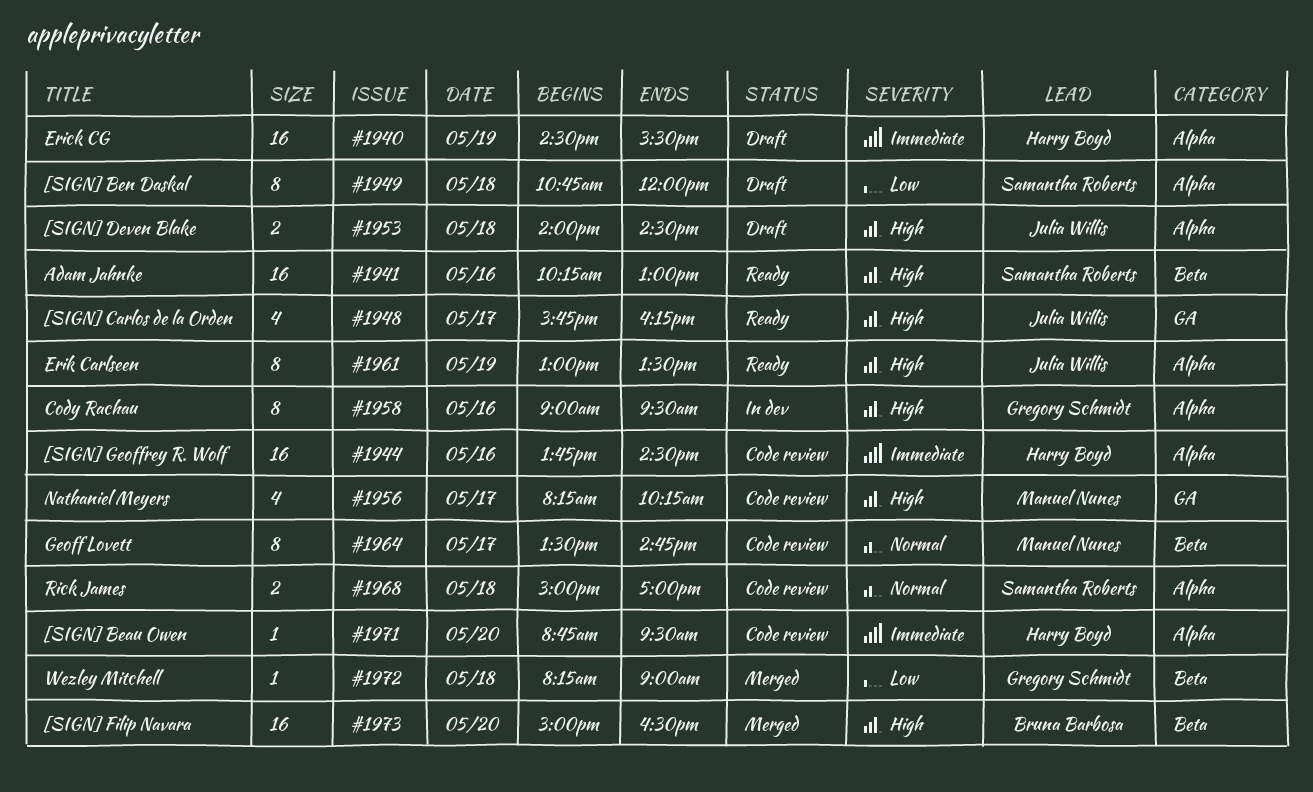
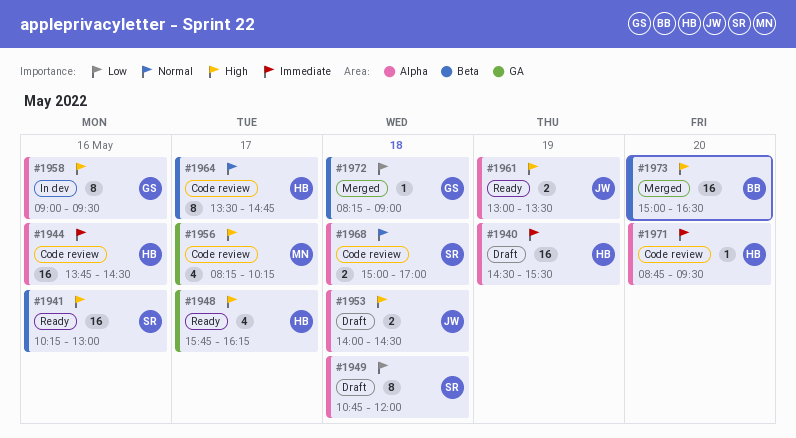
#1948, owner: Julia Willis -> Harry Boyd
#1961, estimate: 8 -> 2
#1964, owner: Manuel Nunes -> Harry Boyd

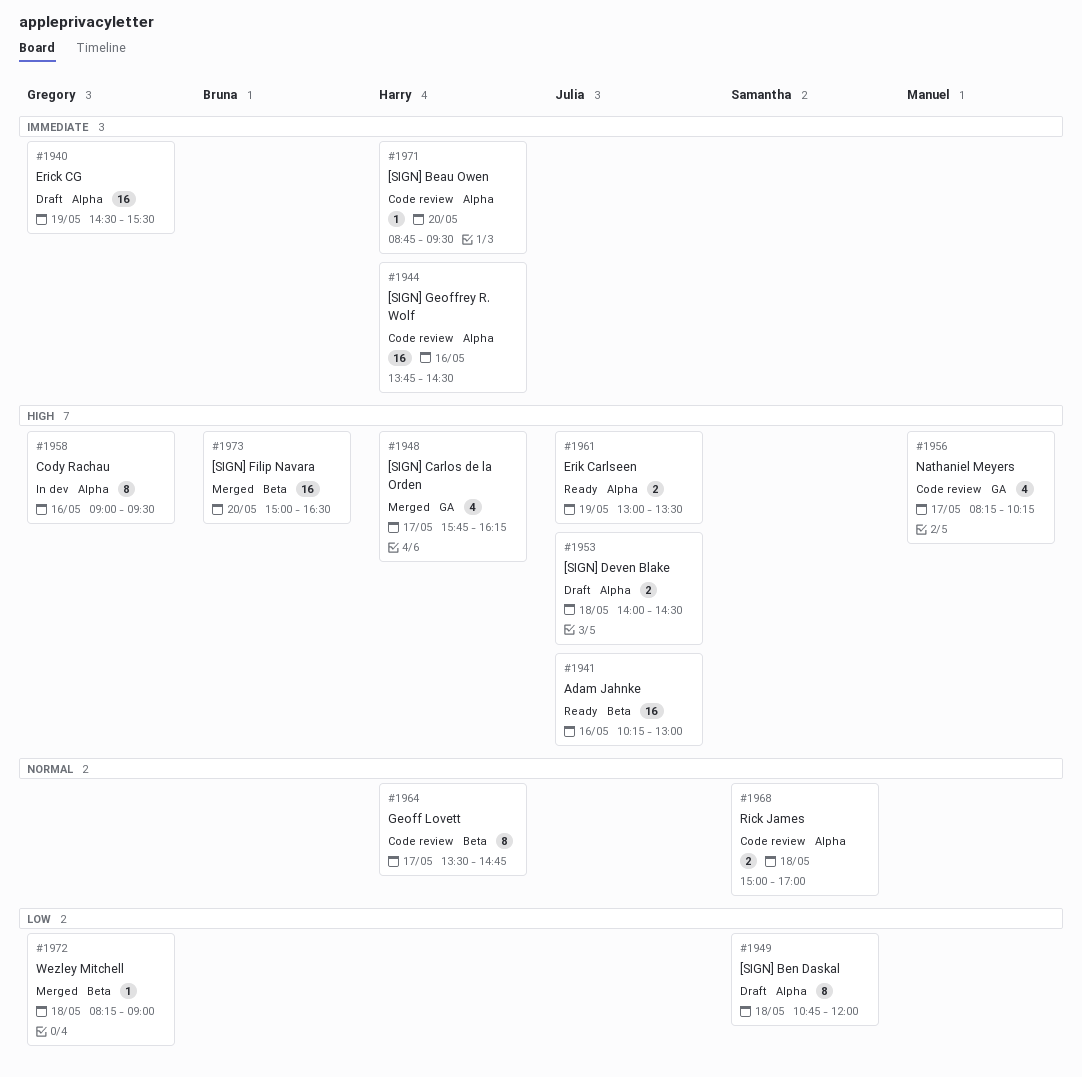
#1940, owner: Harry -> Gregory
#1941, owner: Samantha -> Julia
#1948, status: Ready -> Merged

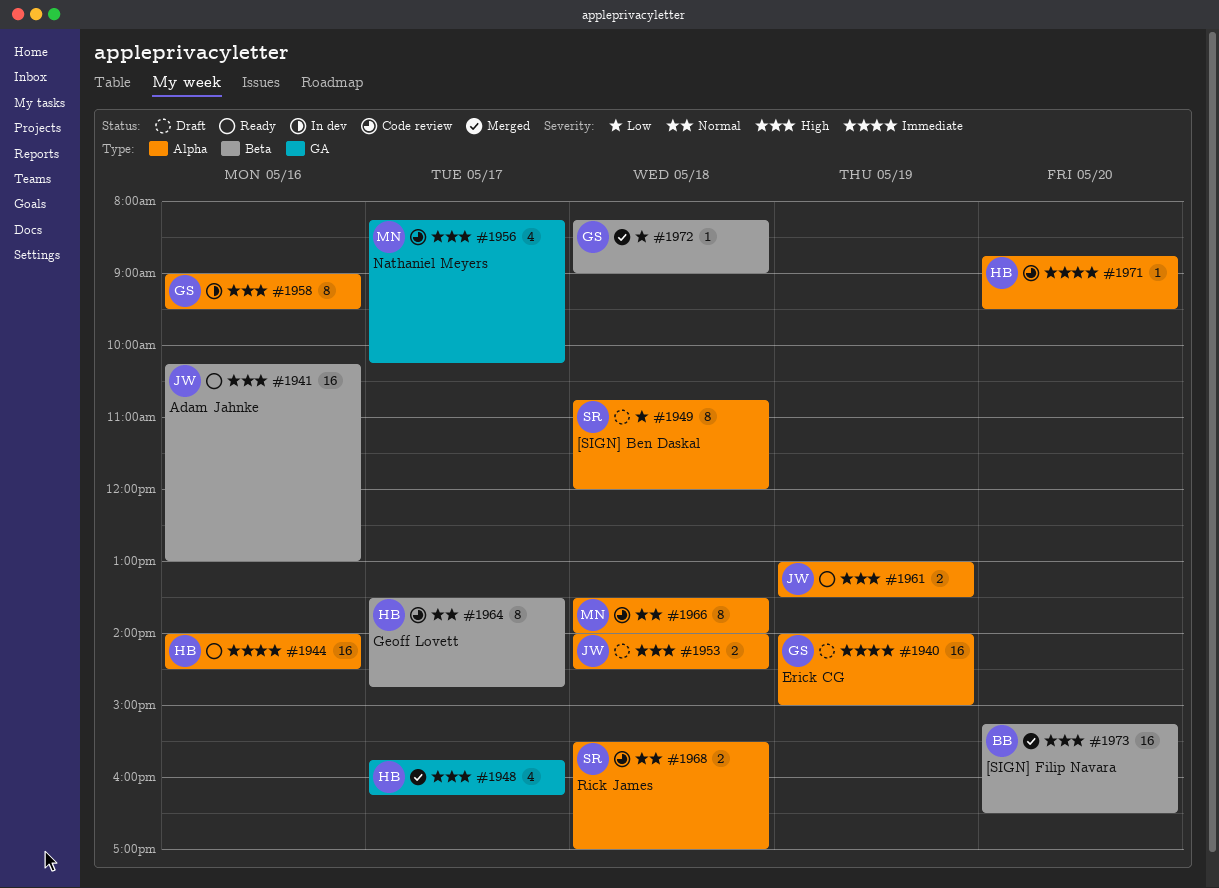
#1940, begins: 14:30 -> 14:00
#1940, ends: 15:30 -> 15:00
#1944, status: Code review -> Ready
#1944, begins: 13:45 -> 14:00
#1966: none -> present
#1968, begins: 15:00 -> 15:30
#1973, begins: 15:00 -> 15:15

